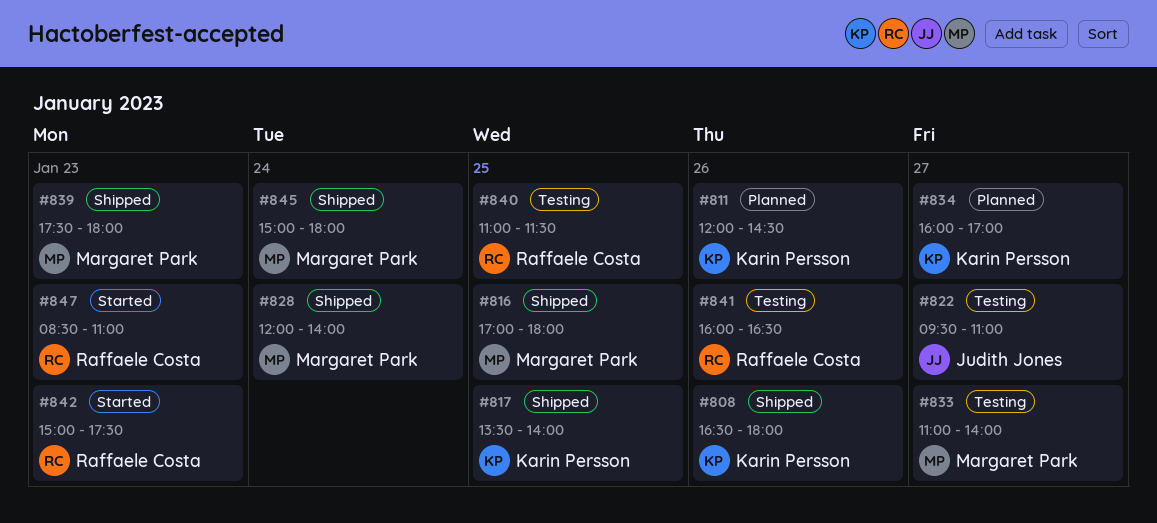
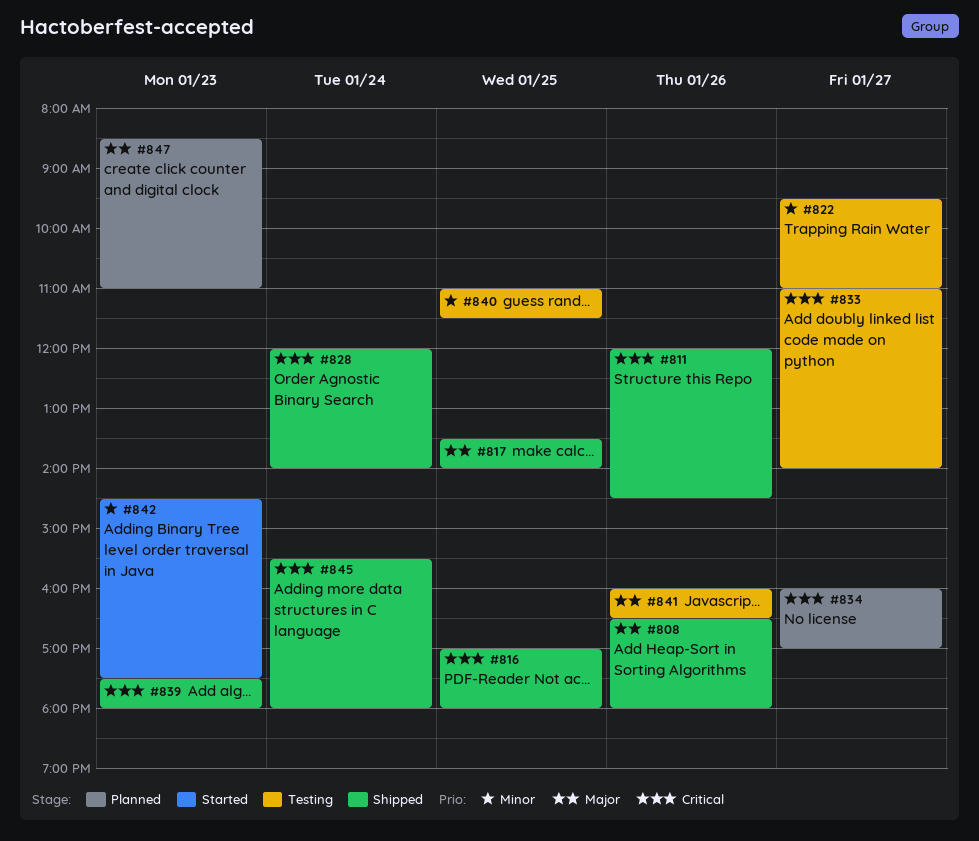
#811, status: Planned -> Shipped
#842, begins: 15:00 -> 14:30
#845, begins: 15:00 -> 15:30
#847, status: Started -> Planned

